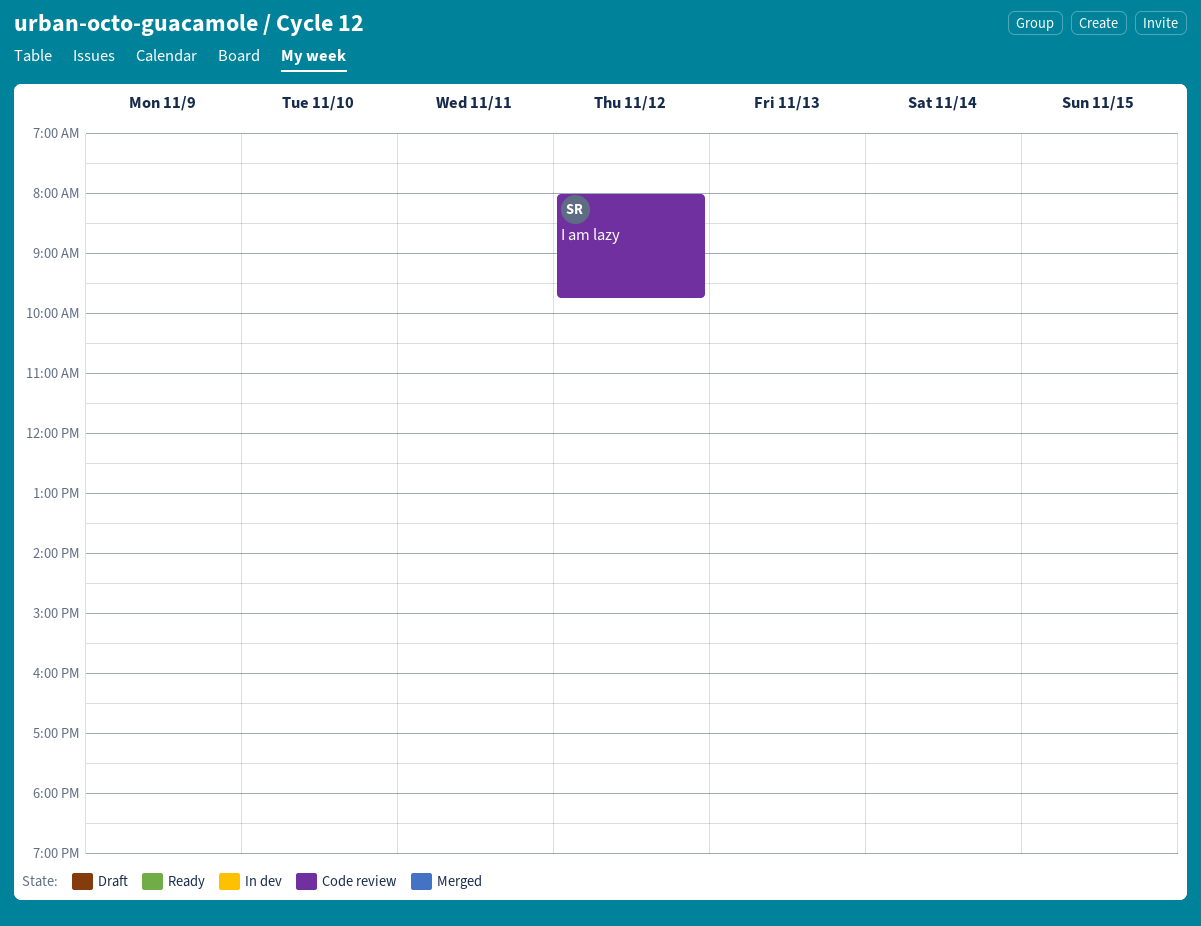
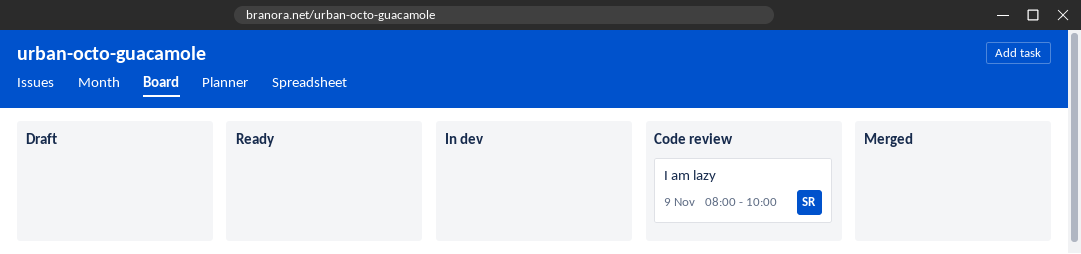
I am lazy, day: Nov 12 -> Nov 9
I am lazy, ends: 09:45 -> 10:00

